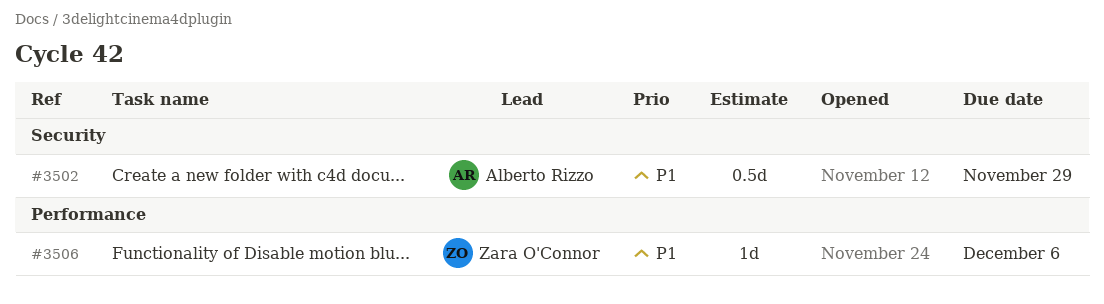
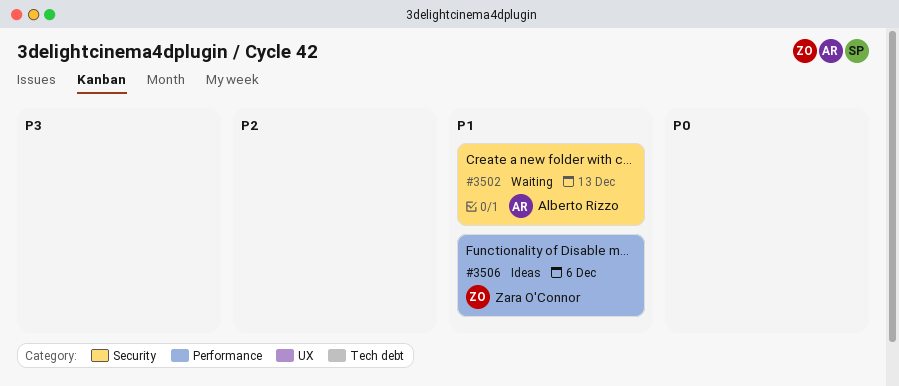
#3502, due: Nov 29 -> Dec 13

